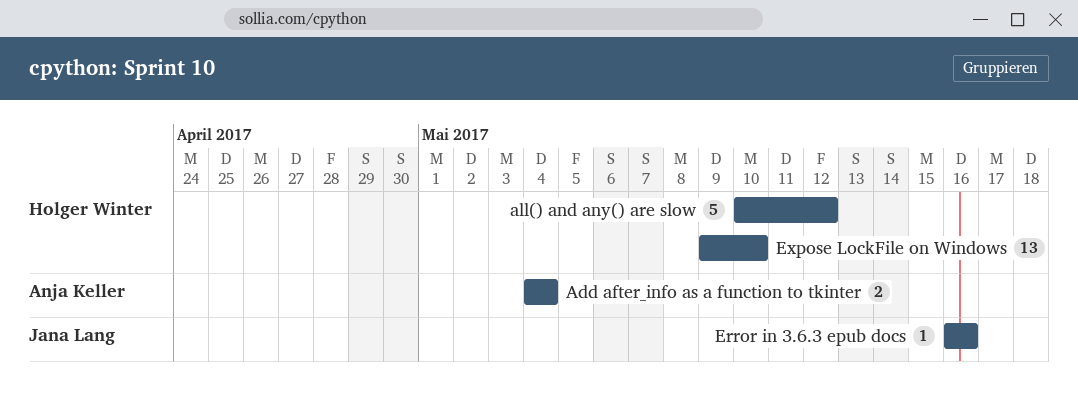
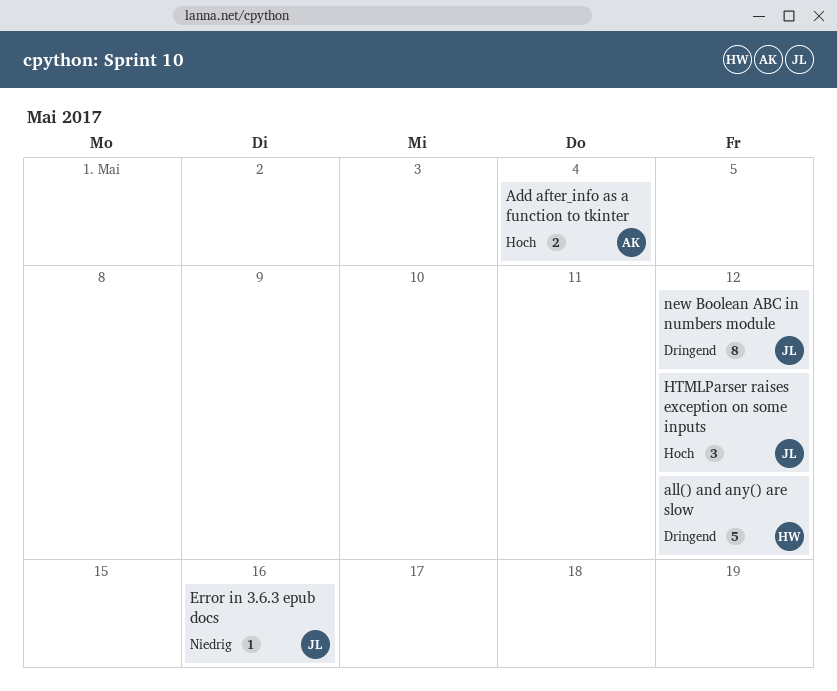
Expose LockFile on Windows: present -> none
HTMLParser raises exception on some inputs: none -> present
new Boolean ABC in numbers module: none -> present

